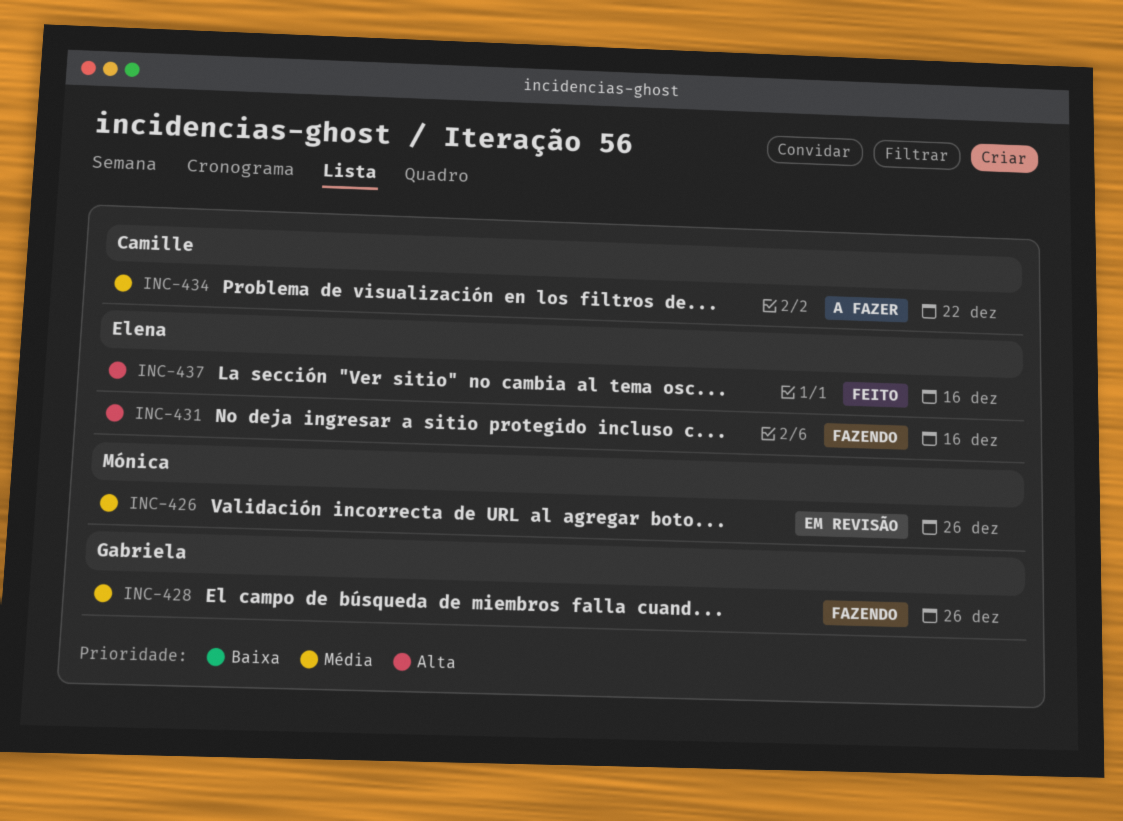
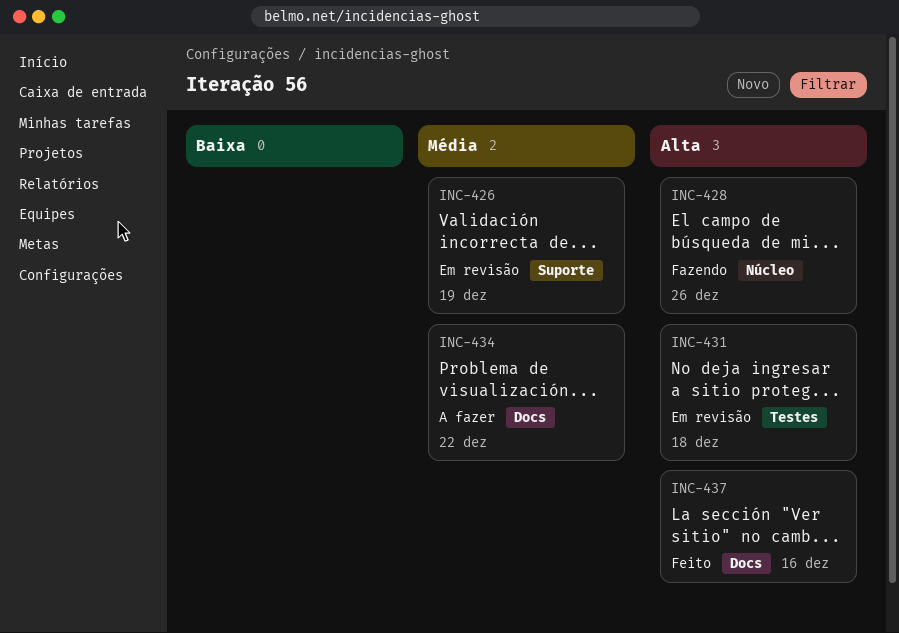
INC-426, due: Dec 26 -> Dec 19
INC-428, priority: Média -> Alta
INC-431, status: Fazendo -> Em revisão
INC-431, due: Dec 16 -> Dec 18

